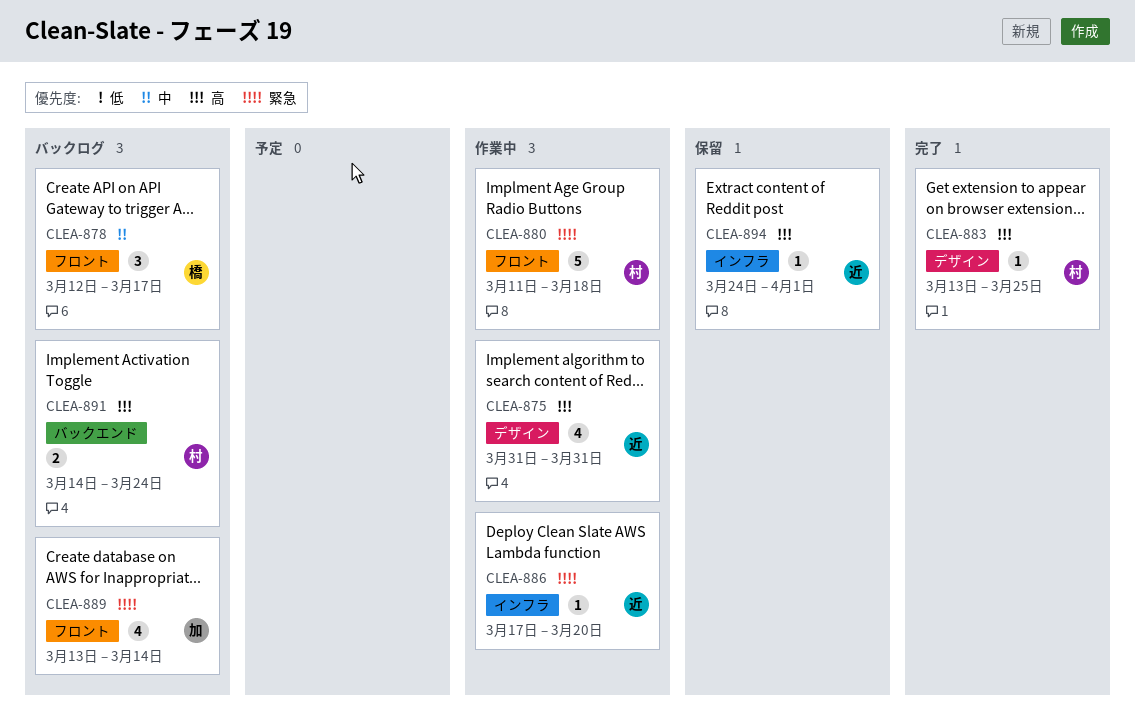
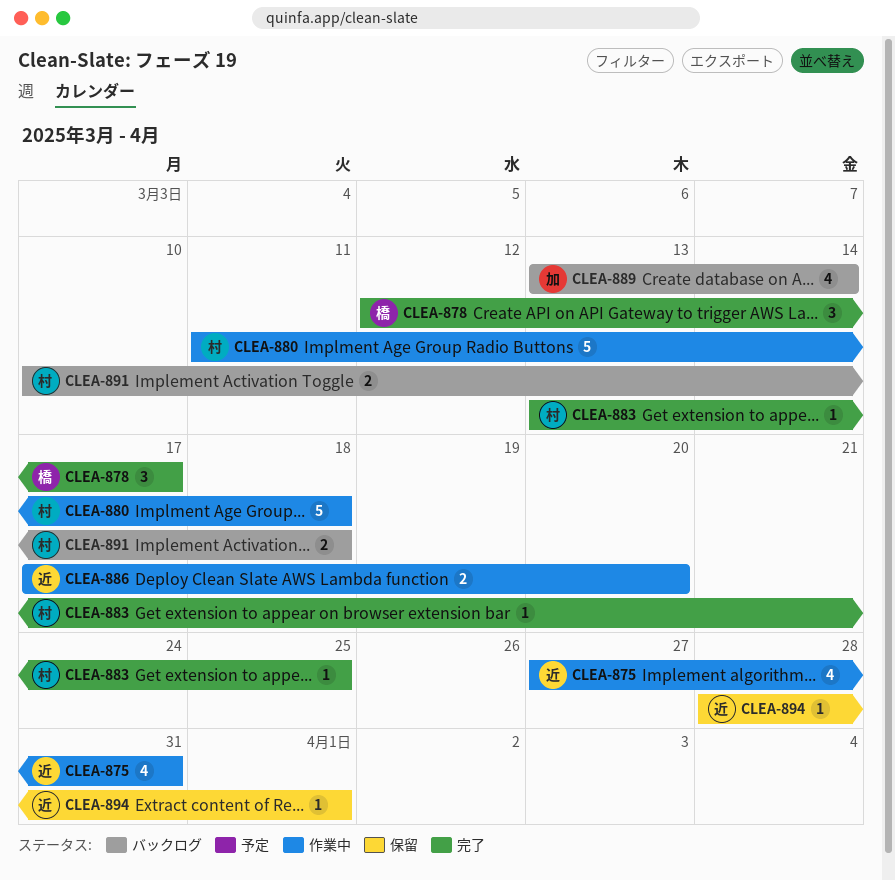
CLEA-875, start: Mar 31 -> Mar 27
CLEA-878, status: バックログ -> 完了
CLEA-886, estimate: 1 -> 2
CLEA-891, start: Mar 14 -> Mar 10
CLEA-891, due: Mar 24 -> Mar 18
CLEA-894, start: Mar 24 -> Mar 28

